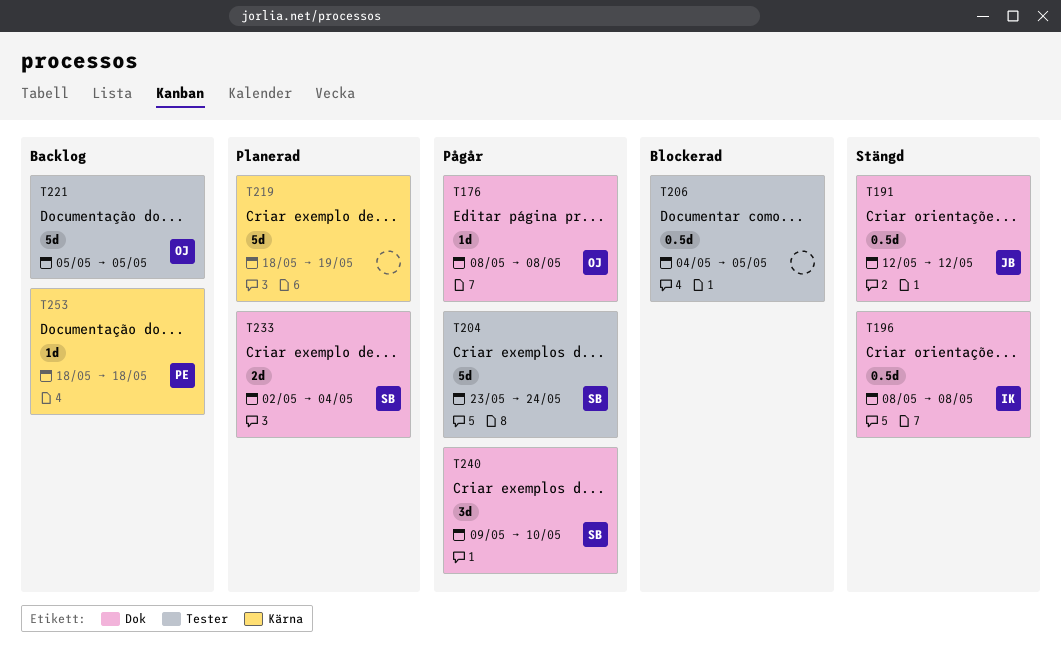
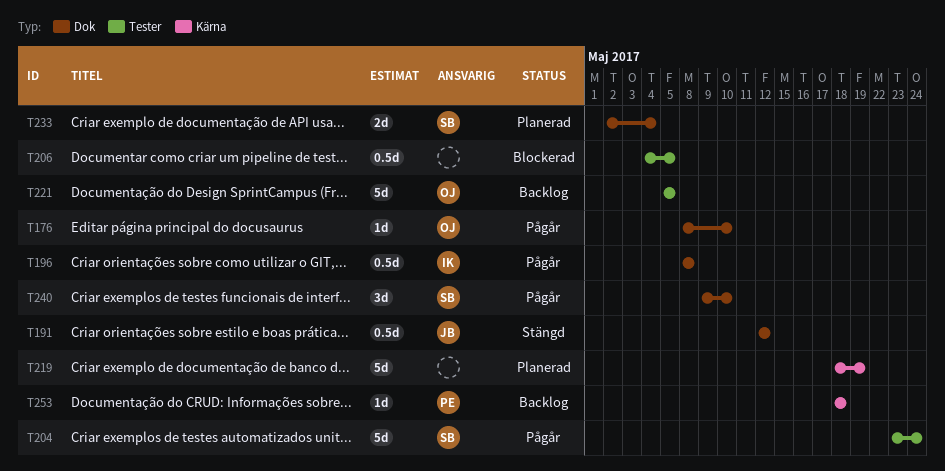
T176, due: May 8 -> May 10
T196, status: Stängd -> Pågår

